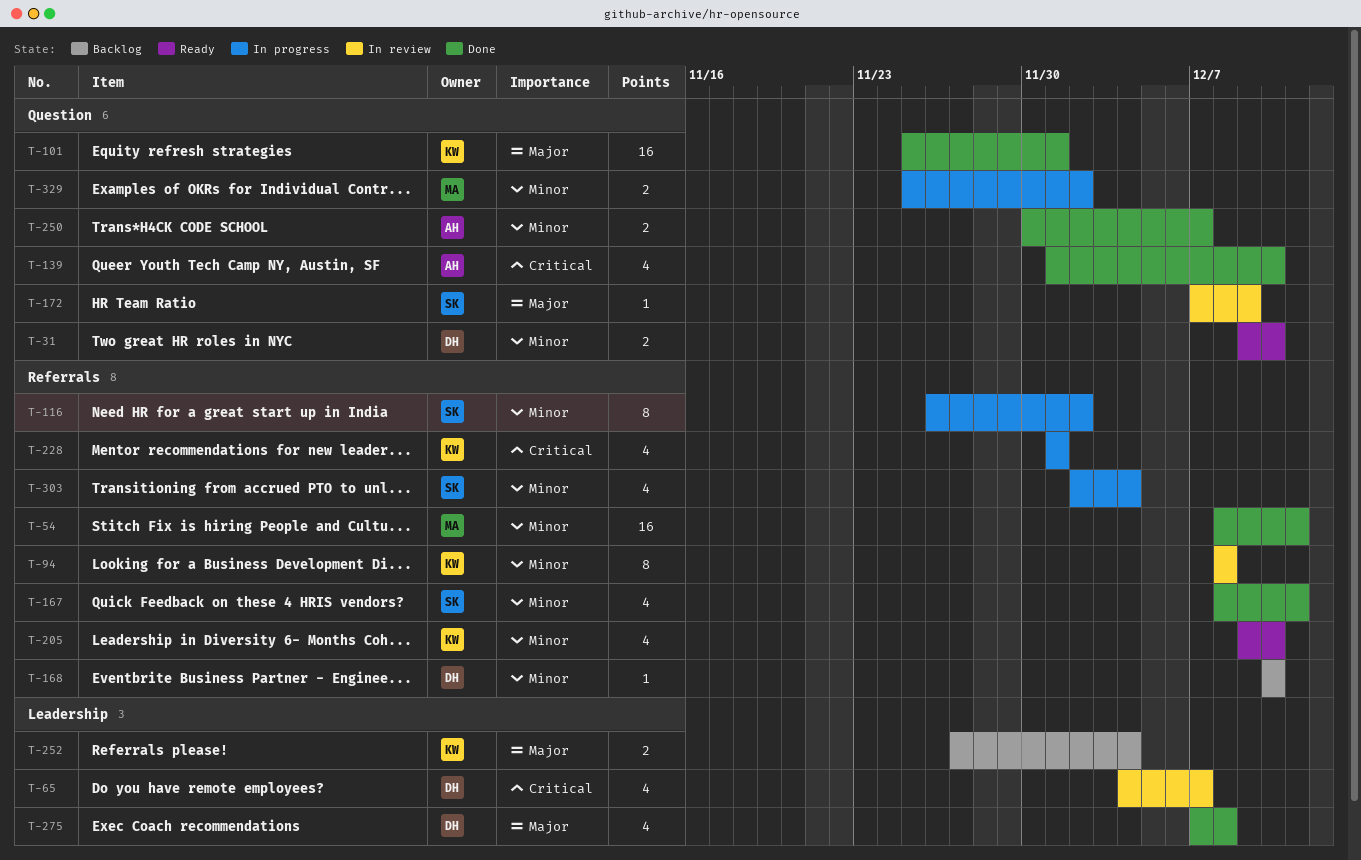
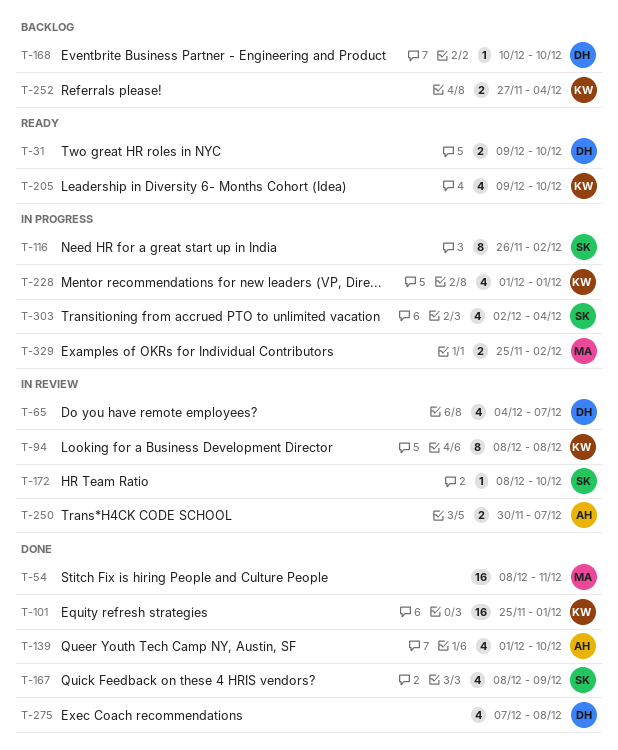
T-167, due: Dec 11 -> Dec 9
T-172, start: Dec 7 -> Dec 8
T-172, due: Dec 9 -> Dec 10
T-250, status: Done -> In review

